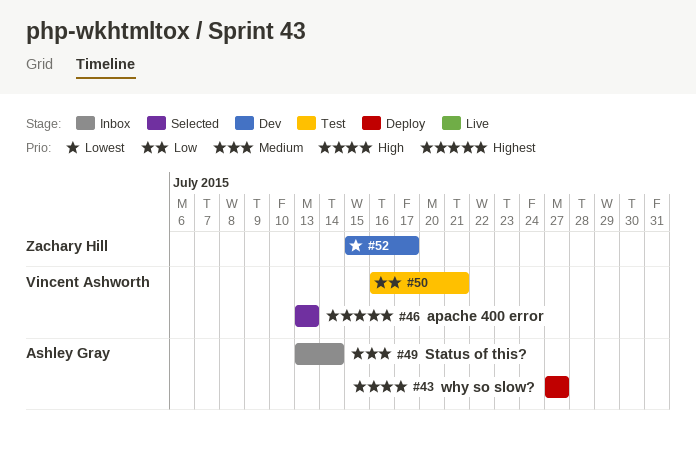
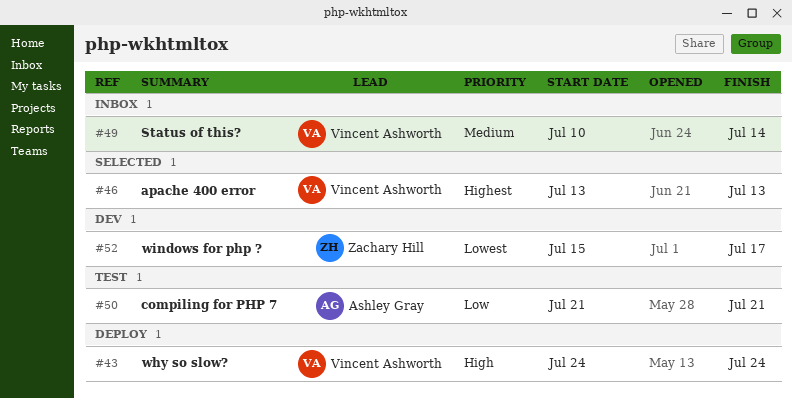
#43, owner: Ashley Gray -> Vincent Ashworth
#43, start: Jul 27 -> Jul 24
#43, due: Jul 27 -> Jul 24
#49, owner: Ashley Gray -> Vincent Ashworth
#49, start: Jul 13 -> Jul 10
#50, owner: Vincent Ashworth -> Ashley Gray
#50, start: Jul 16 -> Jul 21

